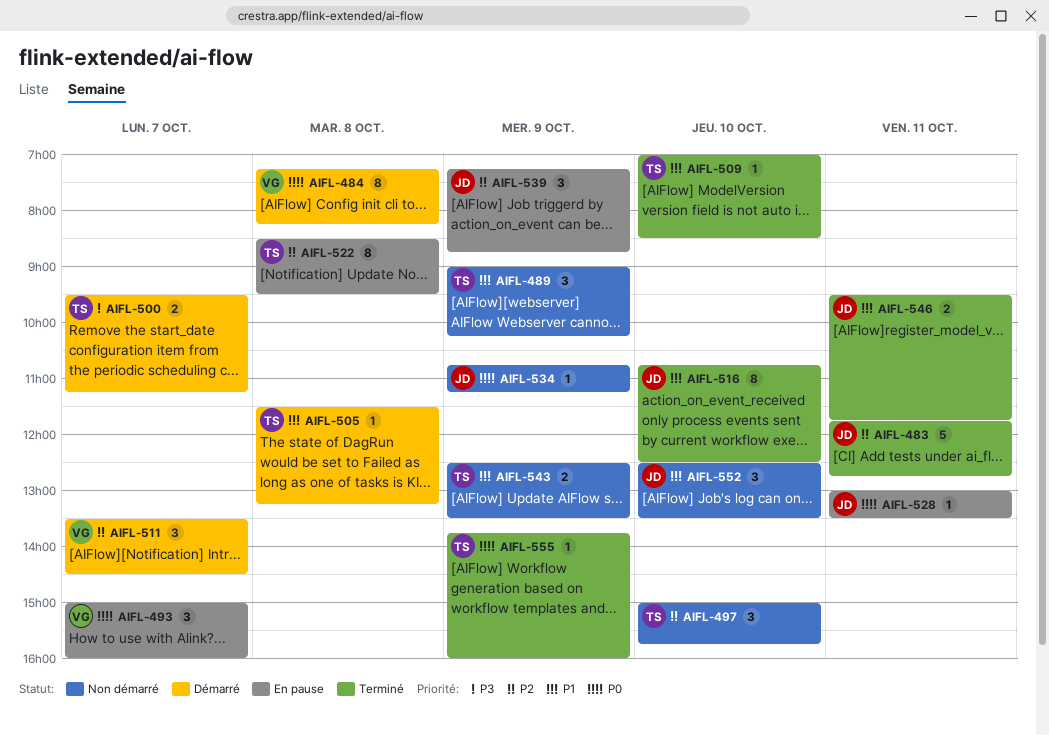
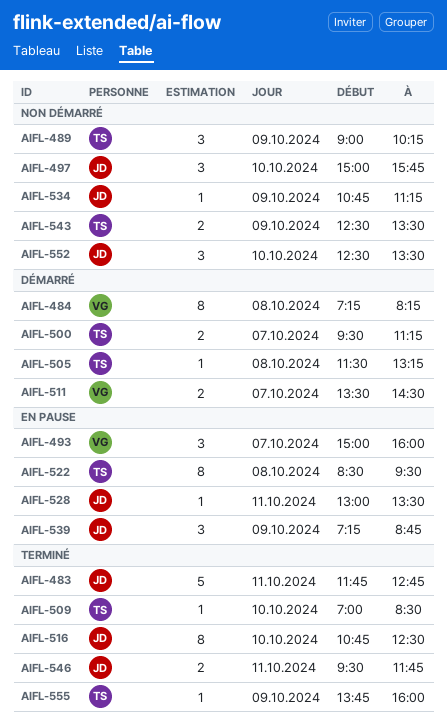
AIFL-497, owner: TS -> JD
AIFL-511, estimate: 3 -> 2

